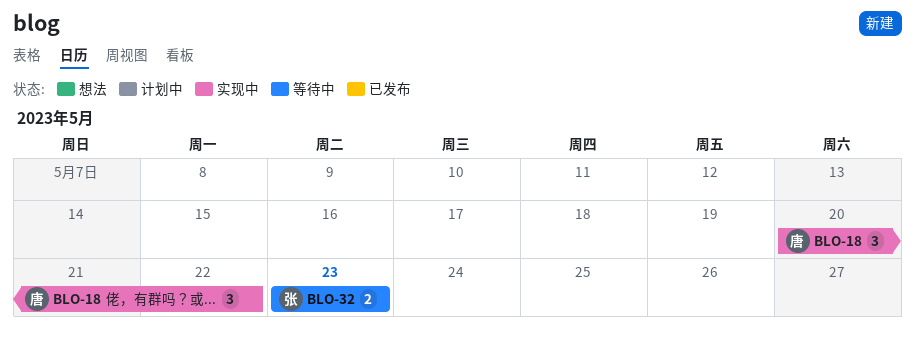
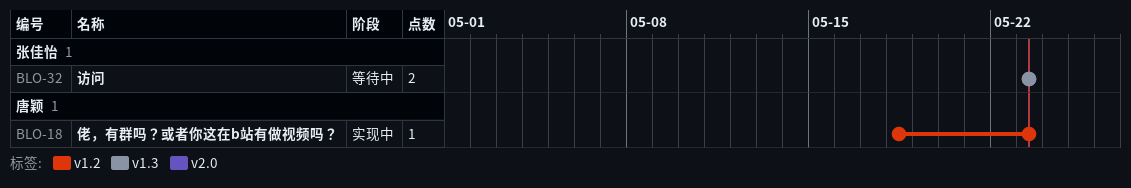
BLO-18, estimate: 3 -> 1
BLO-18, start: May 20 -> May 18
BLO-18, due: May 22 -> May 23

